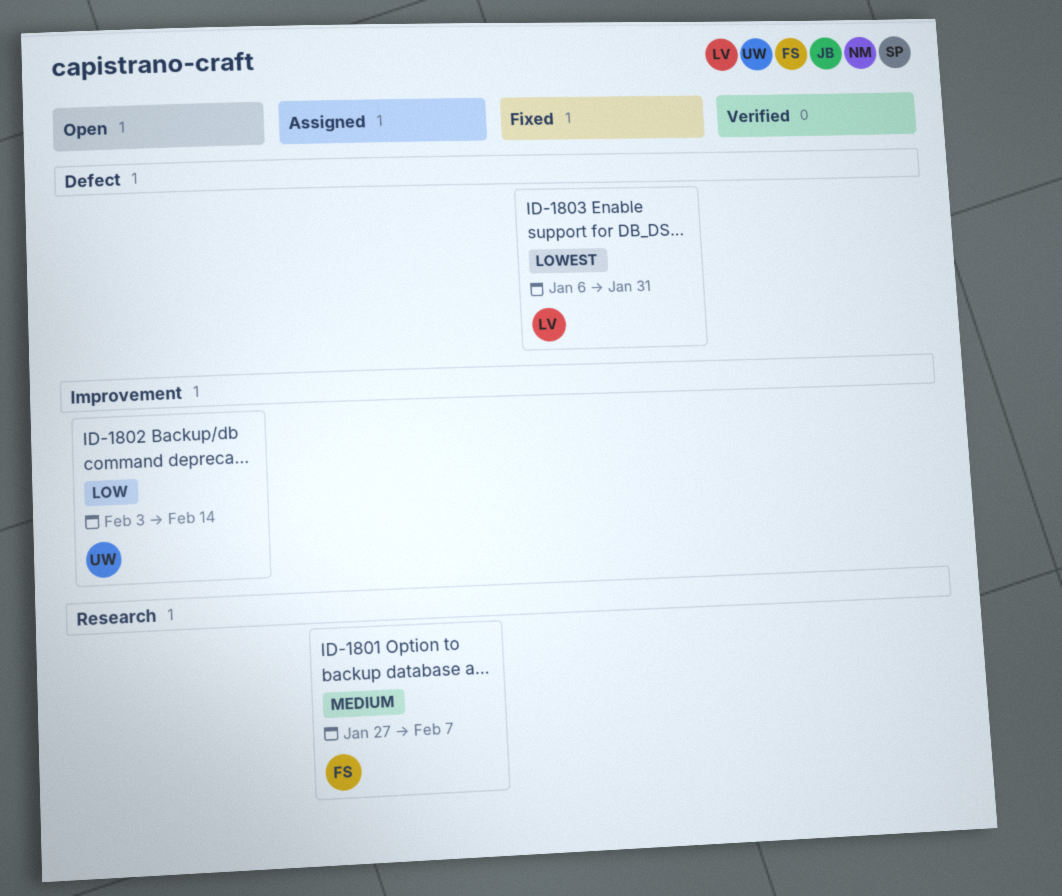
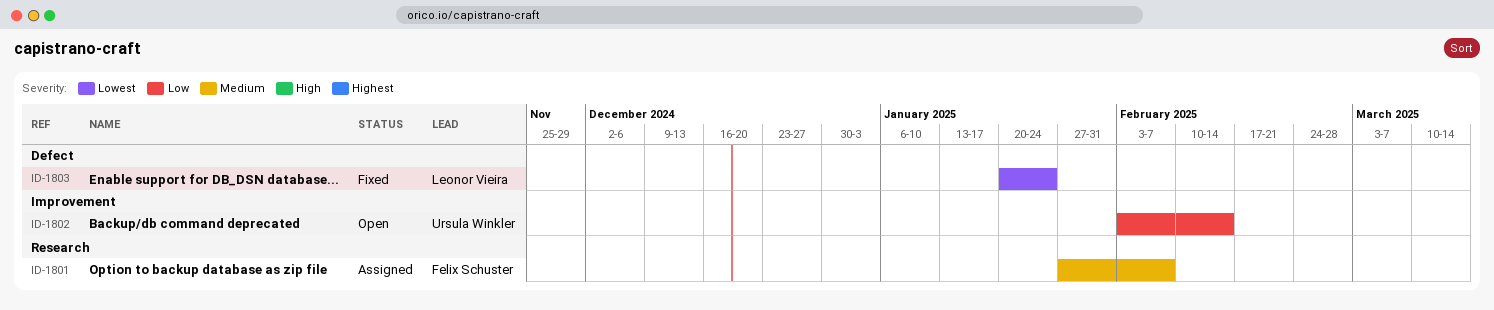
ID-1803, start: Jan 6 -> Jan 20
ID-1803, due: Jan 31 -> Jan 24

